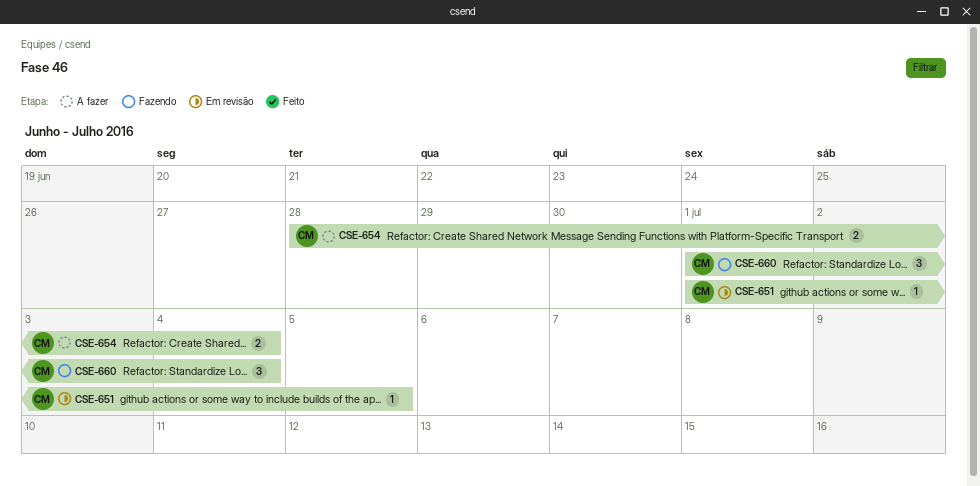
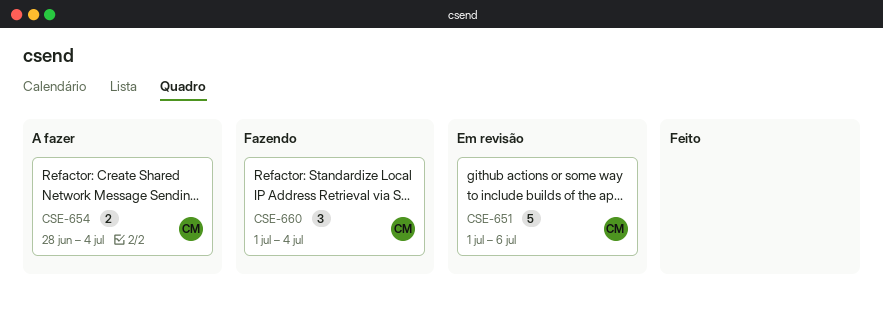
CSE-651, estimate: 1 -> 5
CSE-651, due: Jul 5 -> Jul 6

